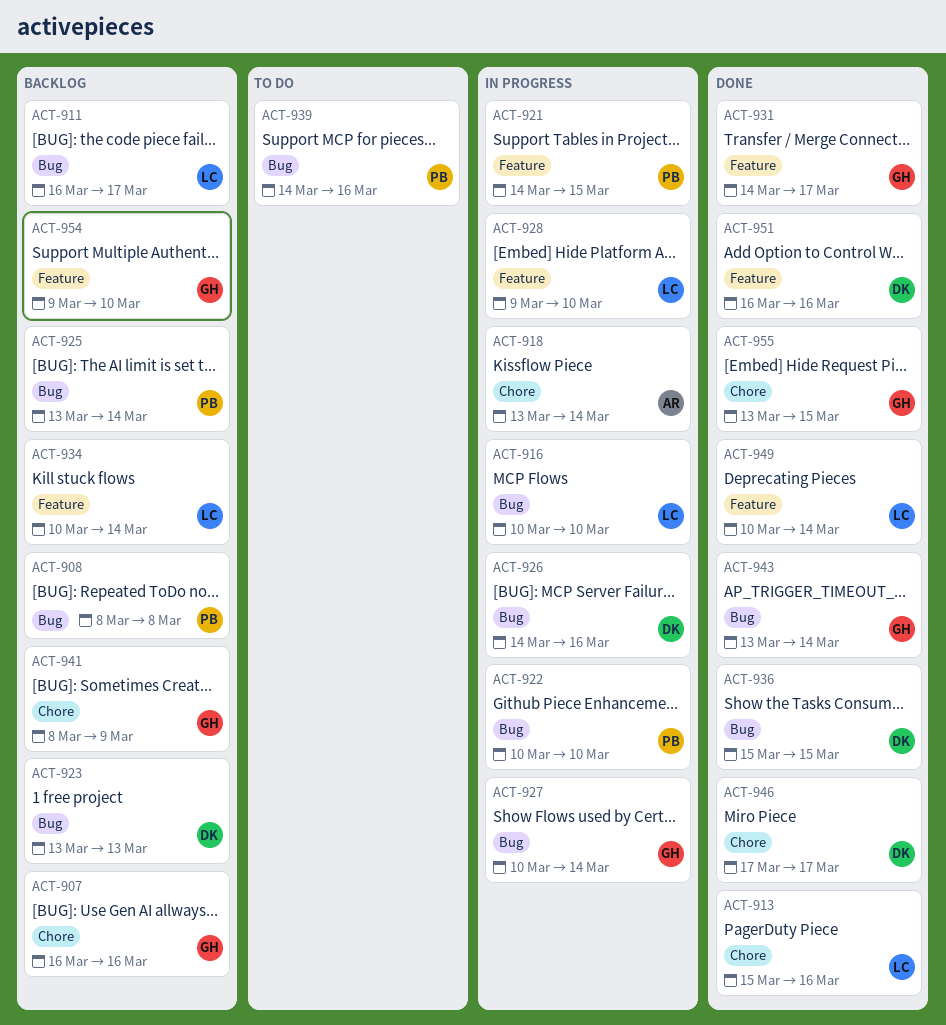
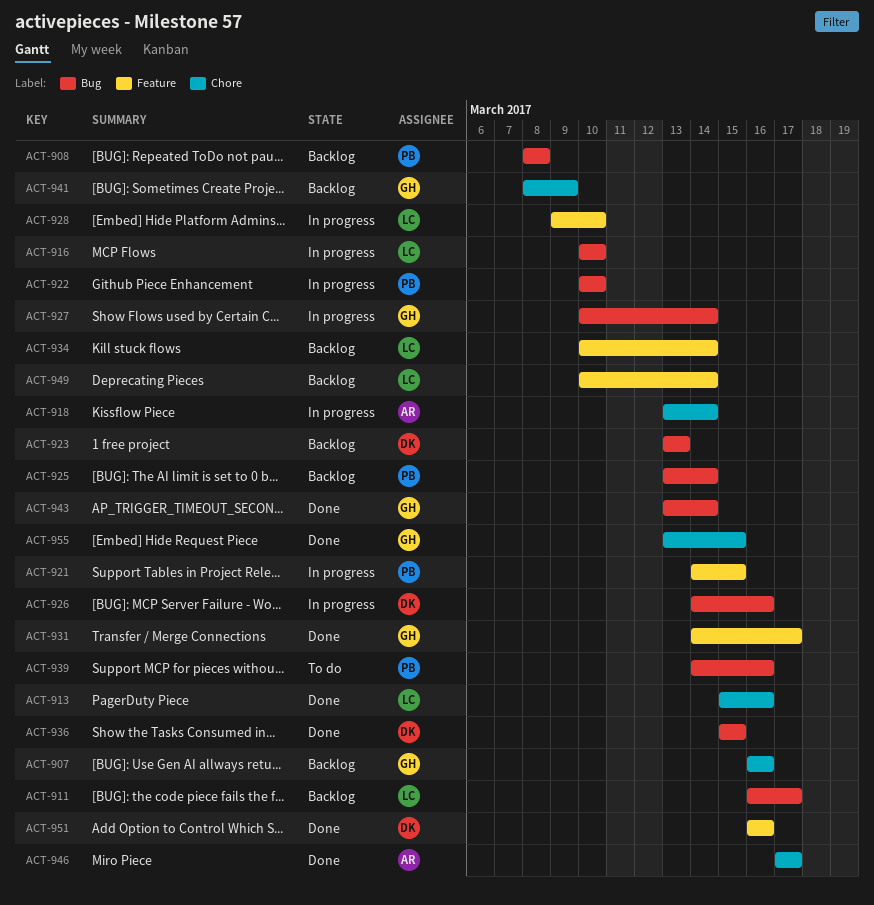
ACT-946, owner: DK -> AR
ACT-949, status: Done -> Backlog
ACT-954: present -> none

